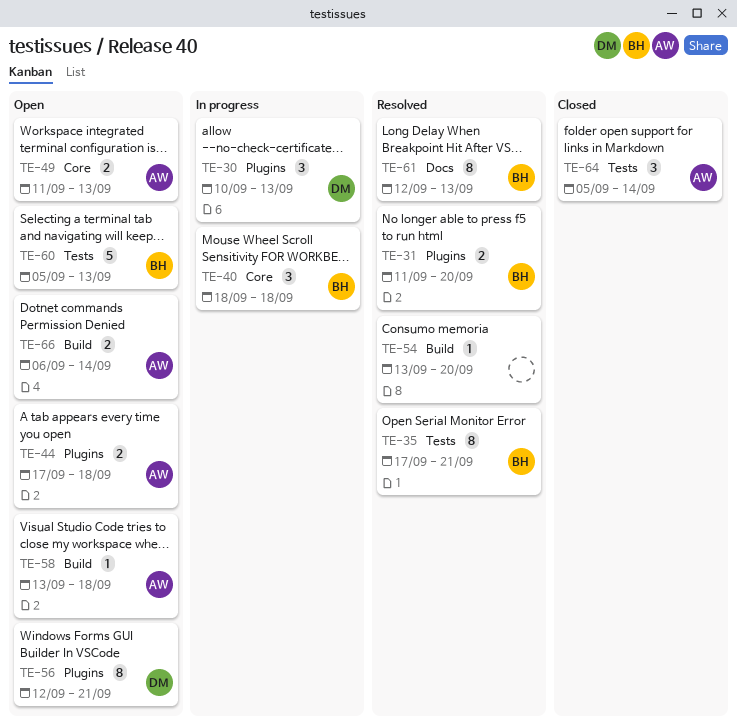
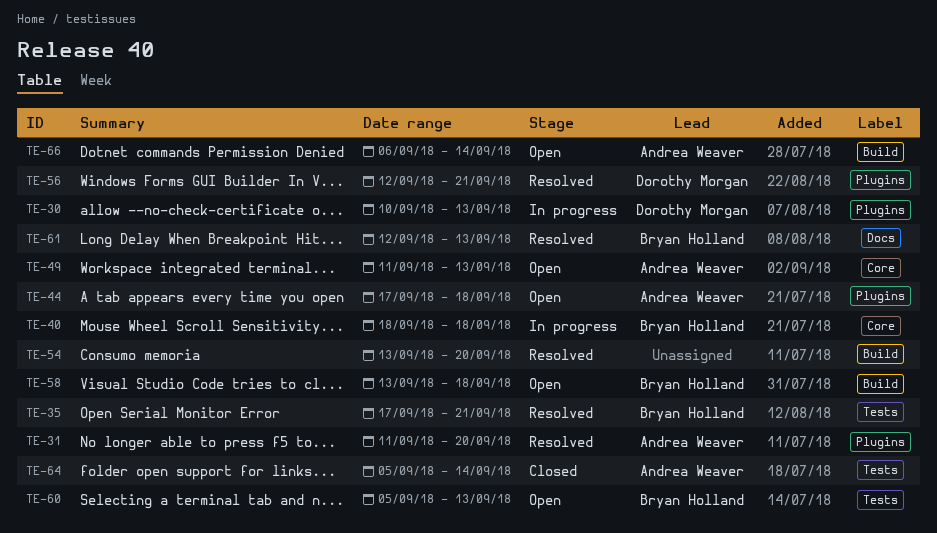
TE-31, owner: Bryan Holland -> Andrea Weaver
TE-56, status: Open -> Resolved
TE-58, owner: Andrea Weaver -> Bryan Holland

